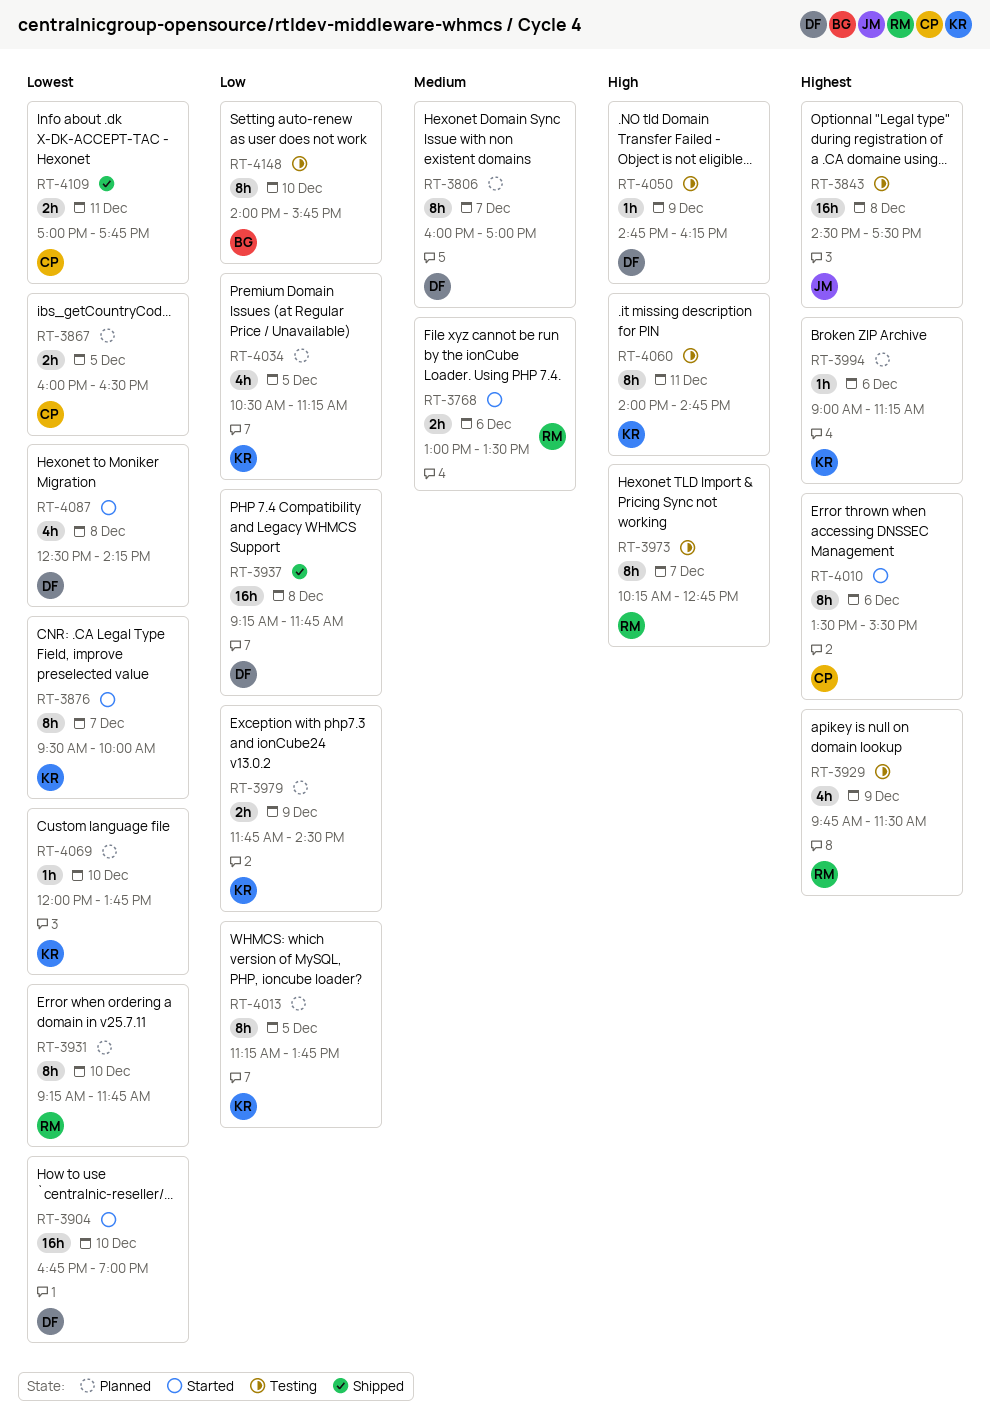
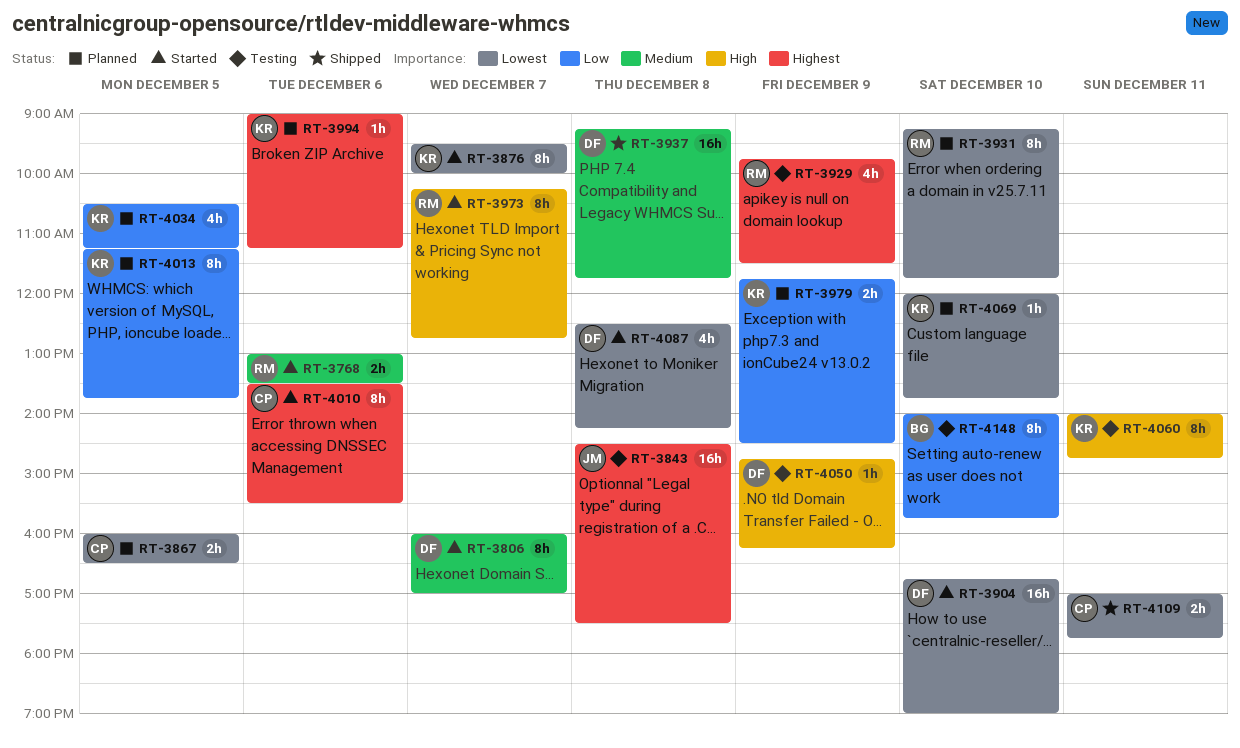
RT-3806, status: Planned -> Started
RT-3937, priority: Low -> Medium
RT-3973, status: Testing -> Started

